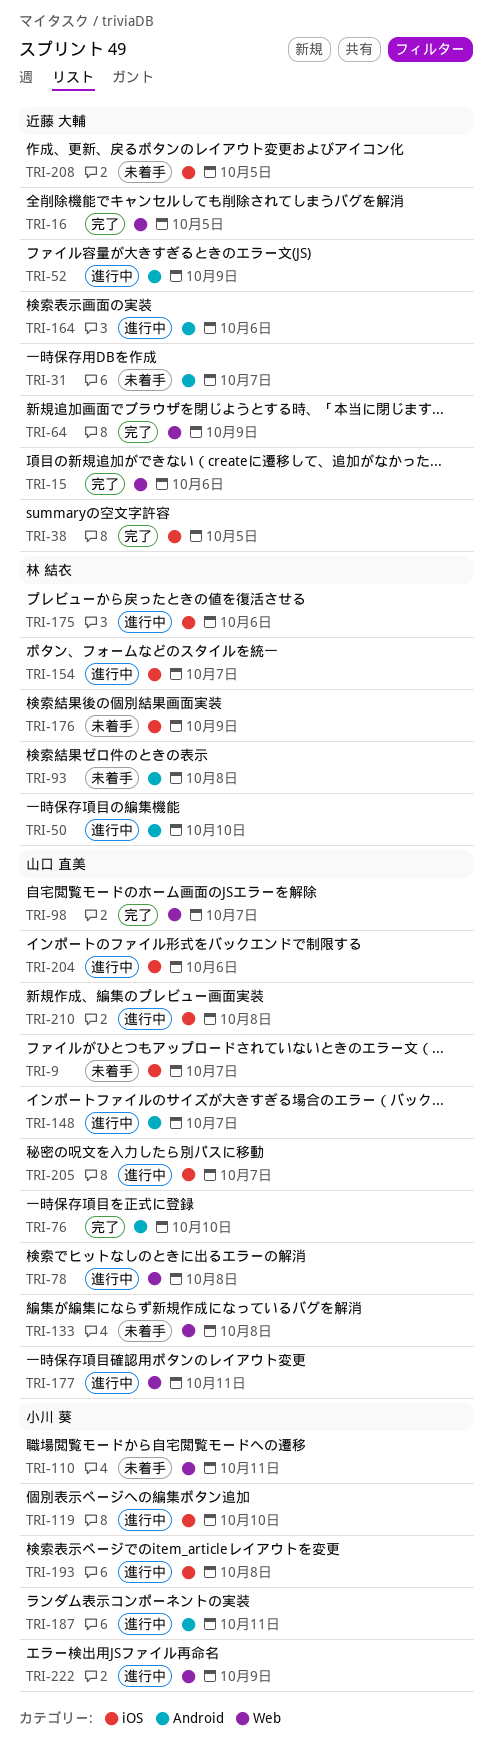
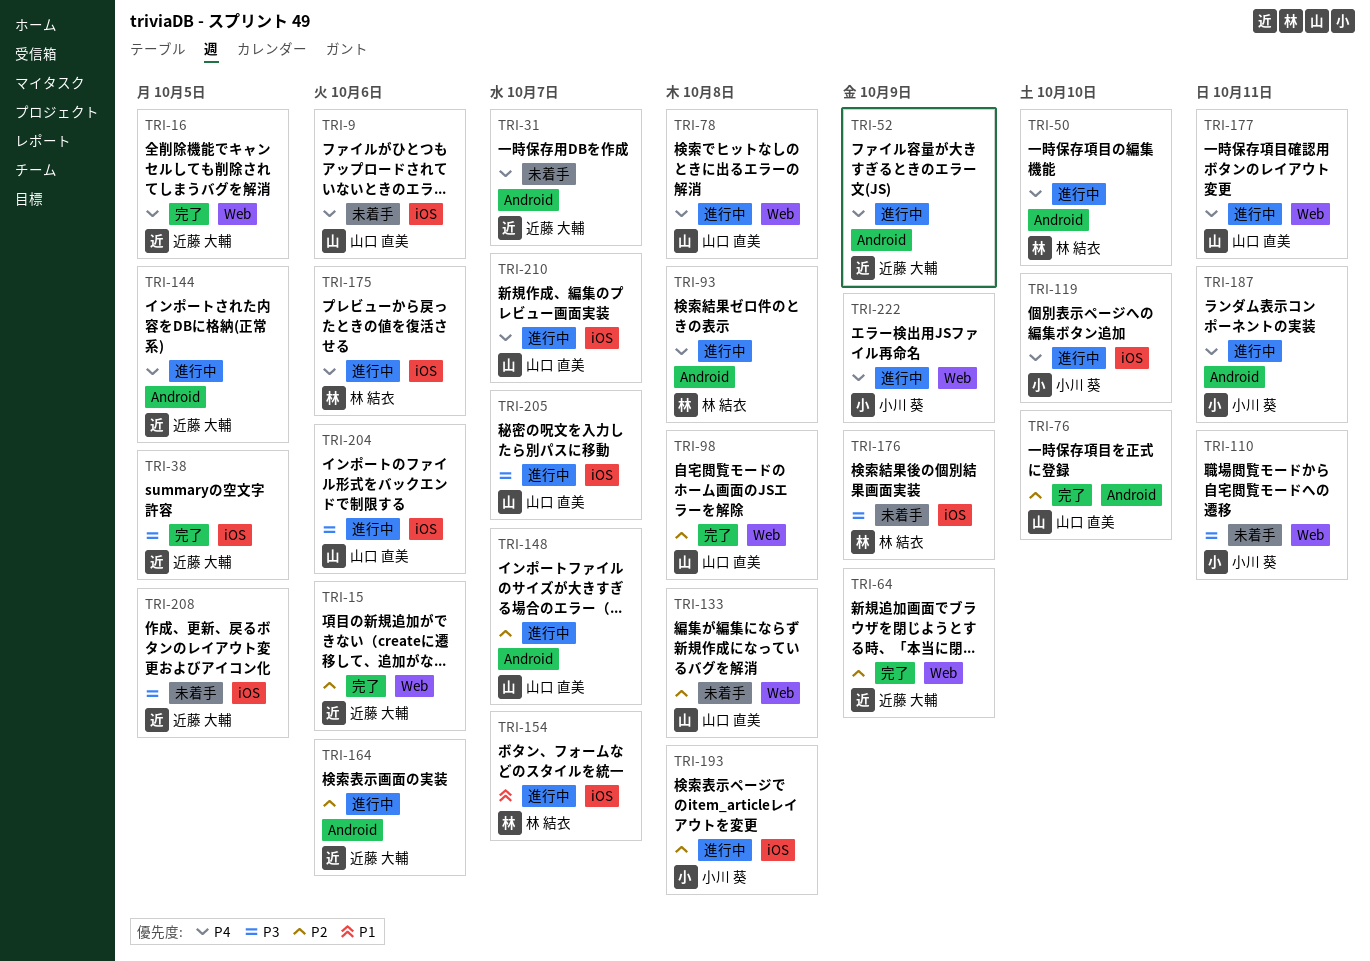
TRI-9, due: Oct 7 -> Oct 6
TRI-93, status: 未着手 -> 進行中
TRI-98, due: Oct 7 -> Oct 8
TRI-144: none -> present
TRI-210, due: Oct 8 -> Oct 7

